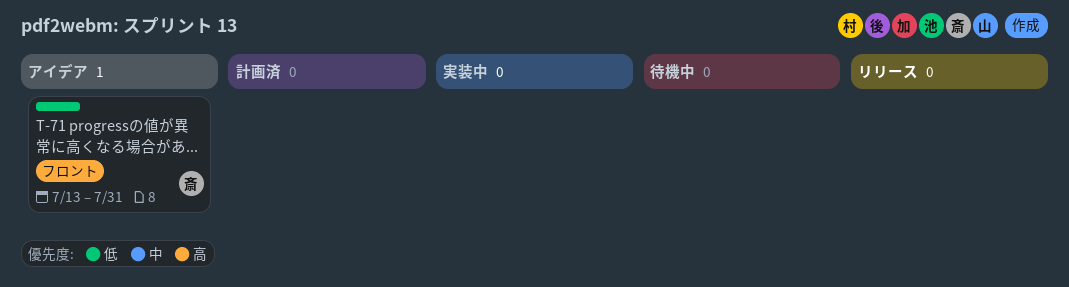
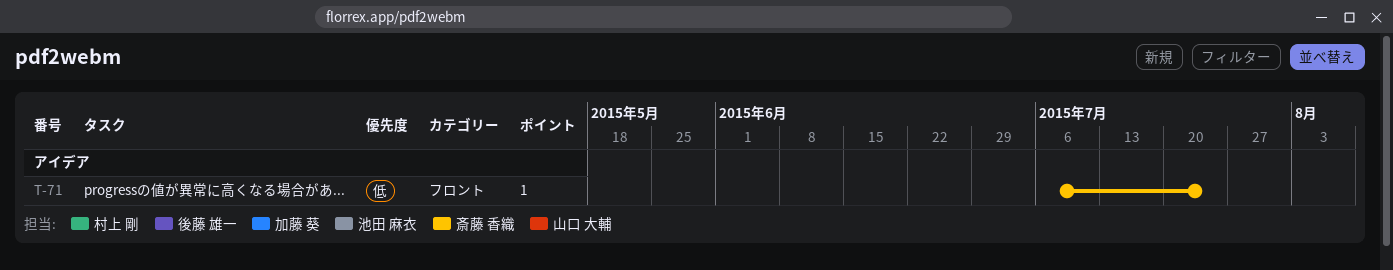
T-71, start: Jul 13 -> Jul 6
T-71, due: Jul 31 -> Jul 24

